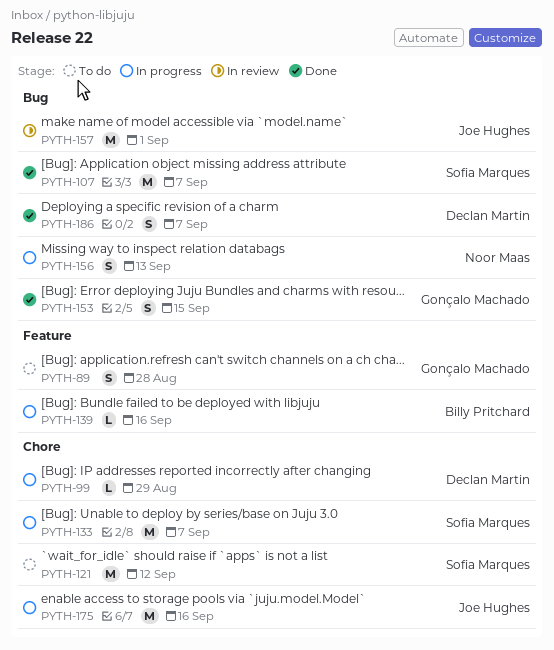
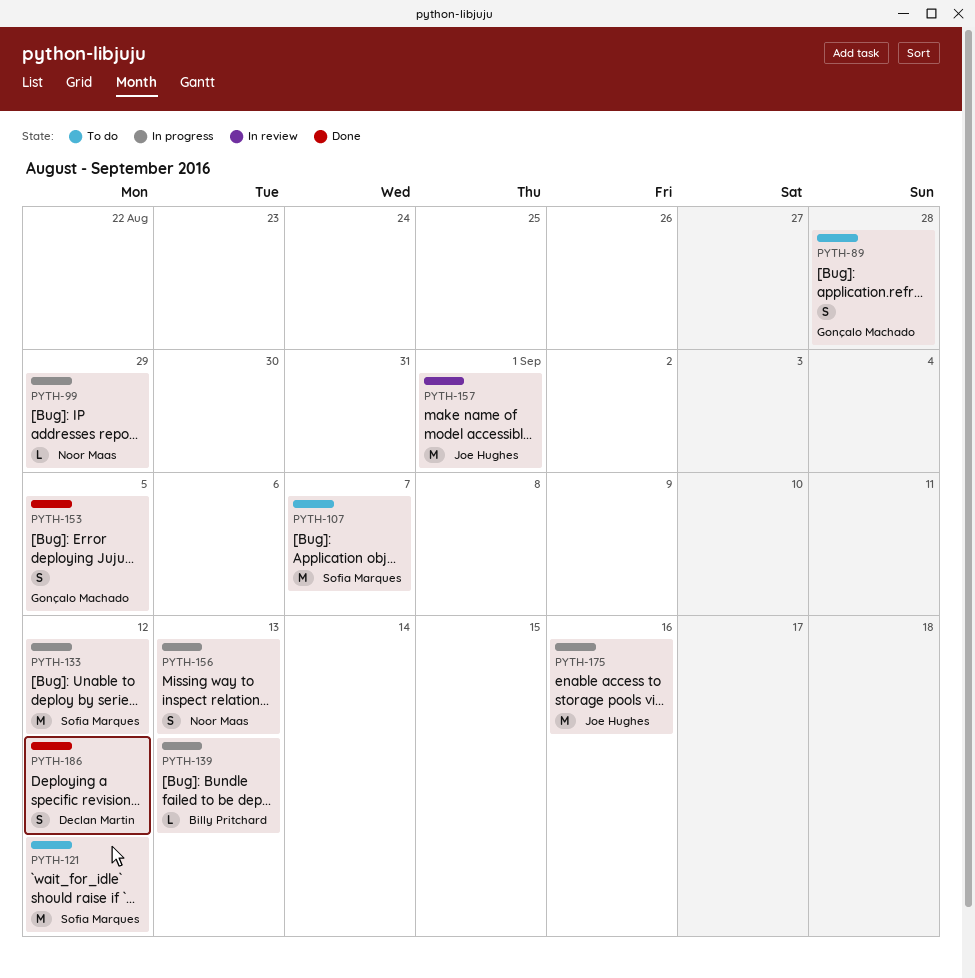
PYTH-99, owner: Declan Martin -> Noor Maas
PYTH-107, status: Done -> To do
PYTH-133, due: Sep 7 -> Sep 12
PYTH-139, due: Sep 16 -> Sep 13
PYTH-153, due: Sep 15 -> Sep 5
PYTH-186, due: Sep 7 -> Sep 12

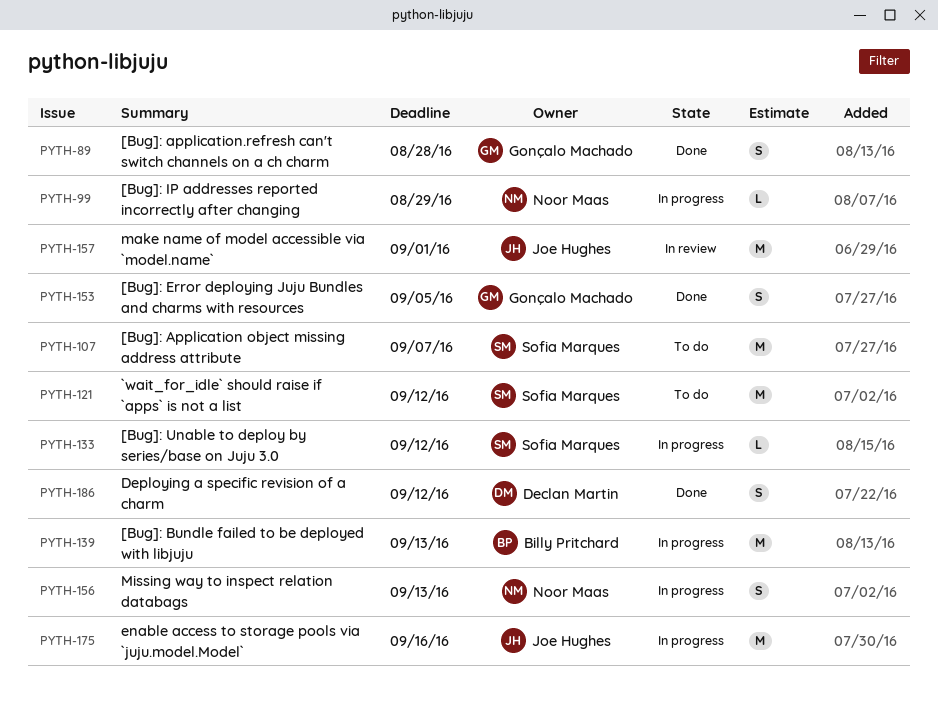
PYTH-89, status: To do -> Done
PYTH-133, estimate: M -> L
PYTH-139, estimate: L -> M

